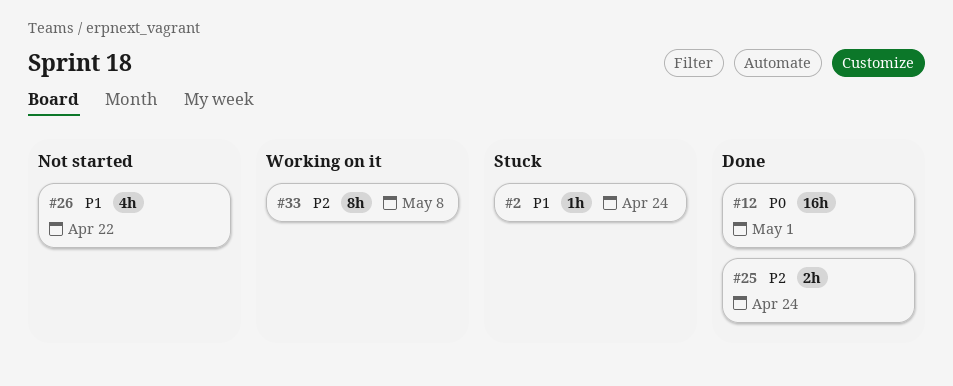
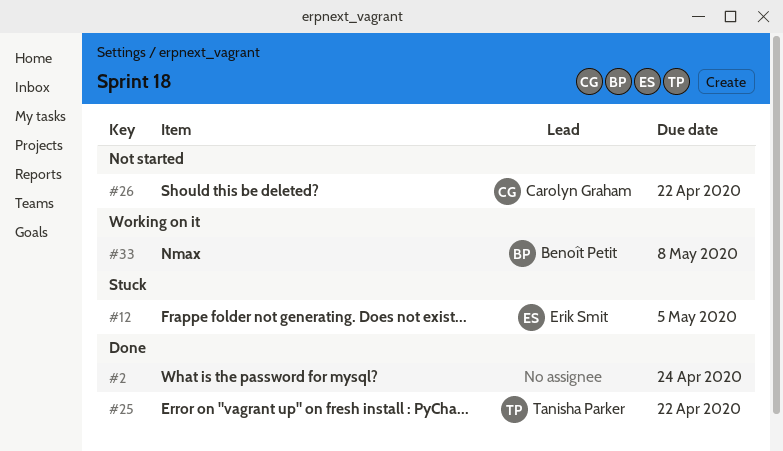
#2, status: Stuck -> Done
#12, status: Done -> Stuck
#12, due: May 1 -> May 5
#25, due: Apr 24 -> Apr 22

